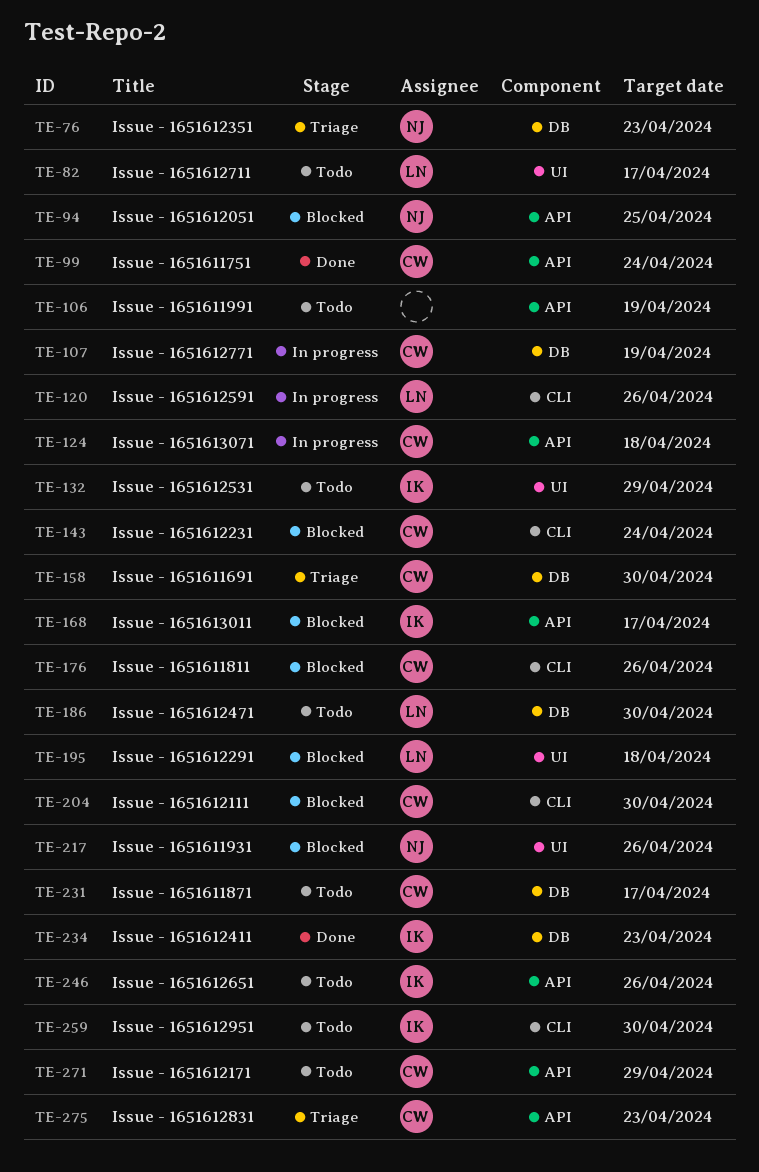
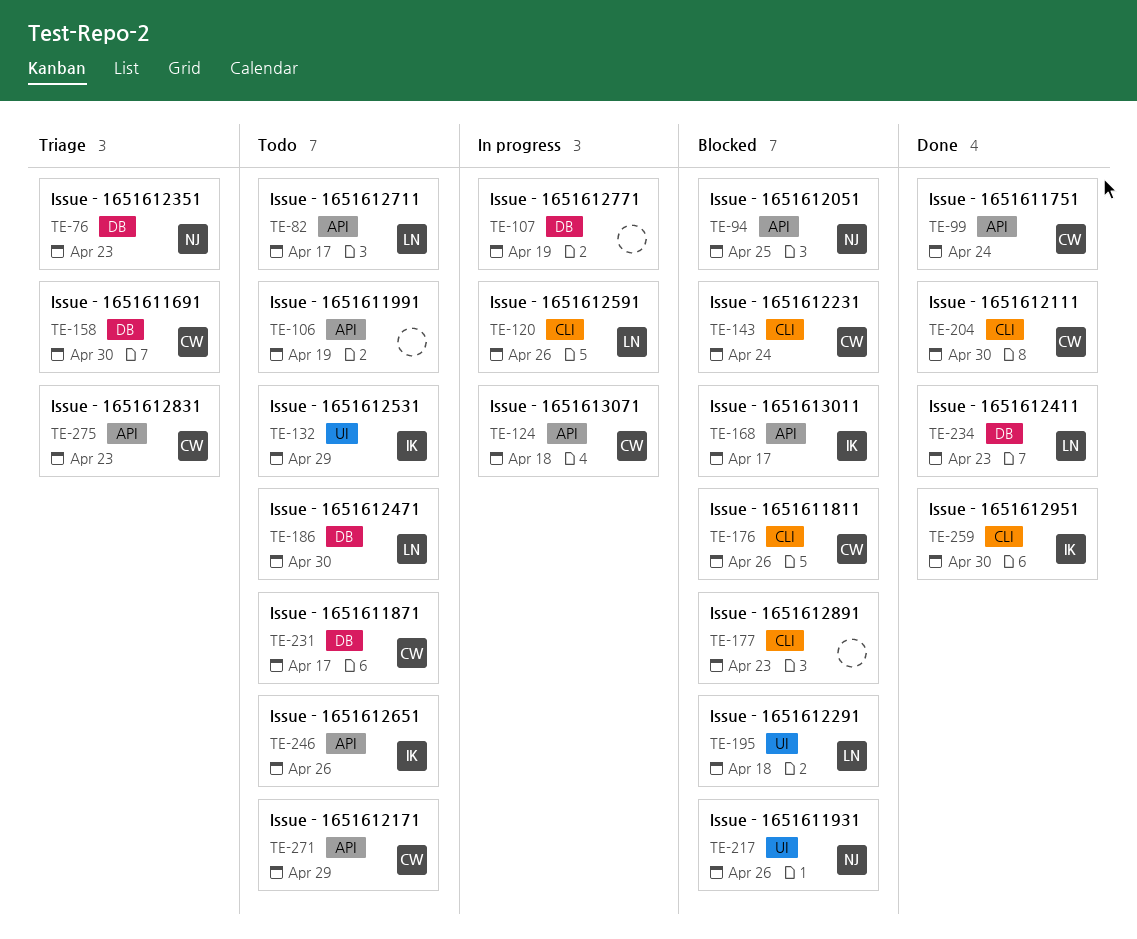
TE-82, label: UI -> API
TE-107, owner: CW -> none
TE-177: none -> present
TE-204, status: Blocked -> Done
TE-234, owner: IK -> LN
TE-259, status: Todo -> Done

